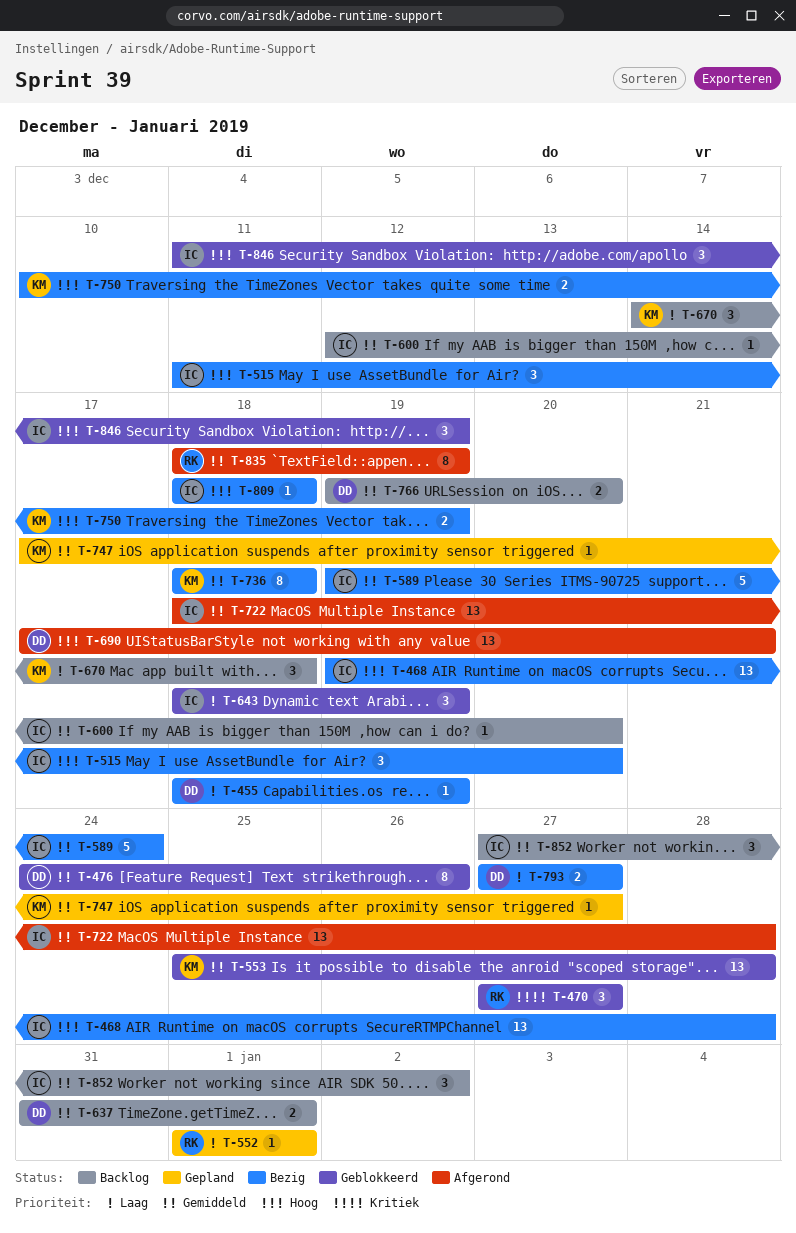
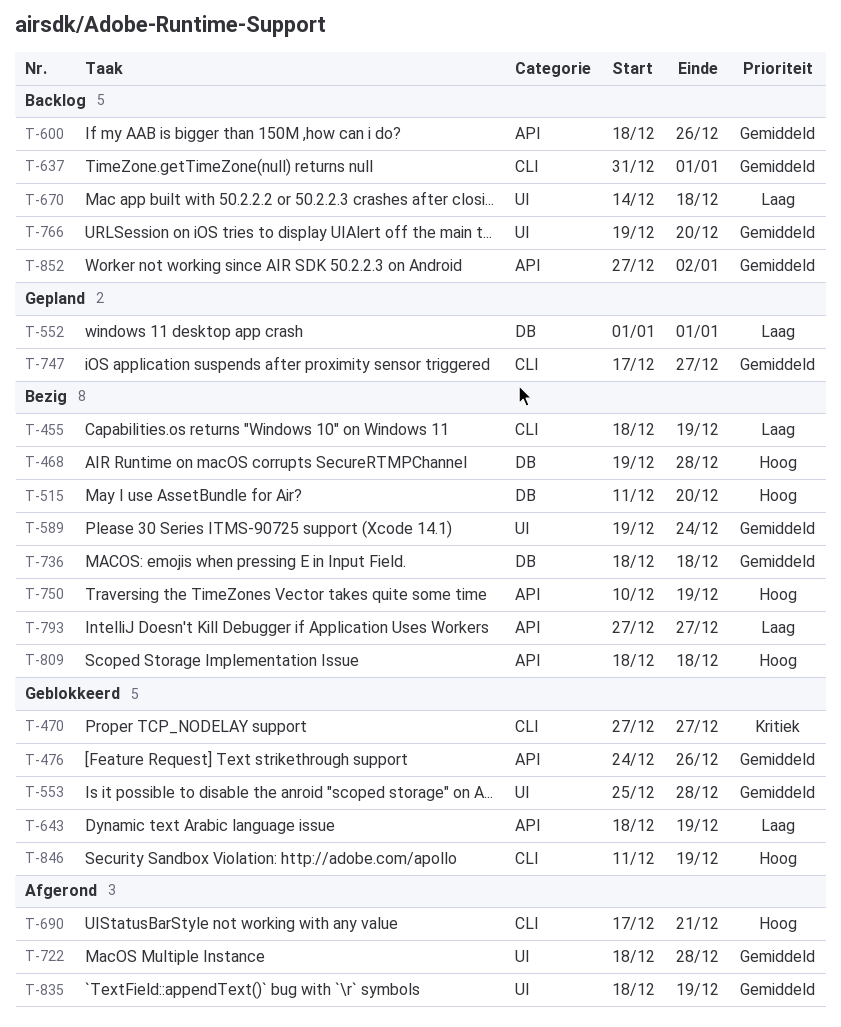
T-600, start: Dec 12 -> Dec 18
T-600, due: Dec 20 -> Dec 26

